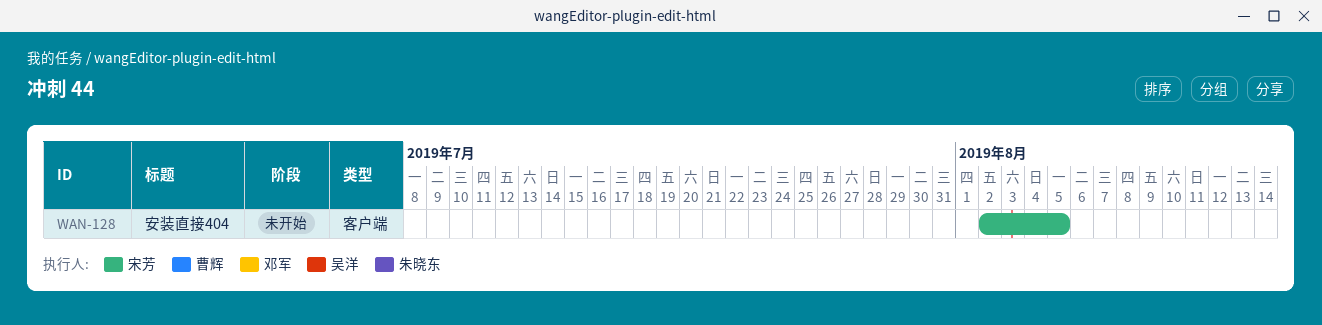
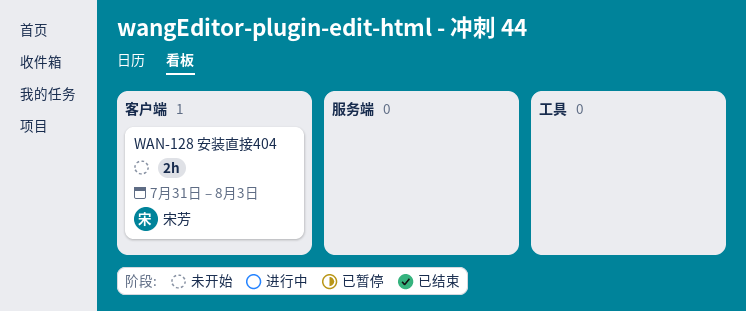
WAN-128, start: Aug 2 -> Jul 31
WAN-128, due: Aug 5 -> Aug 3

